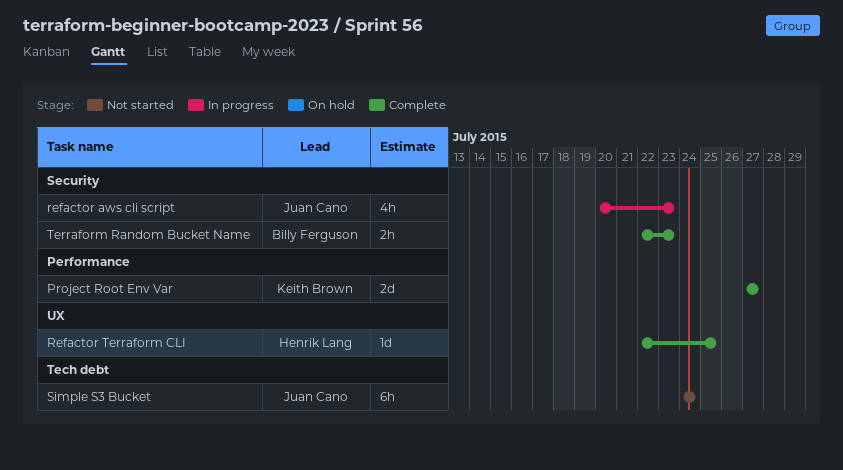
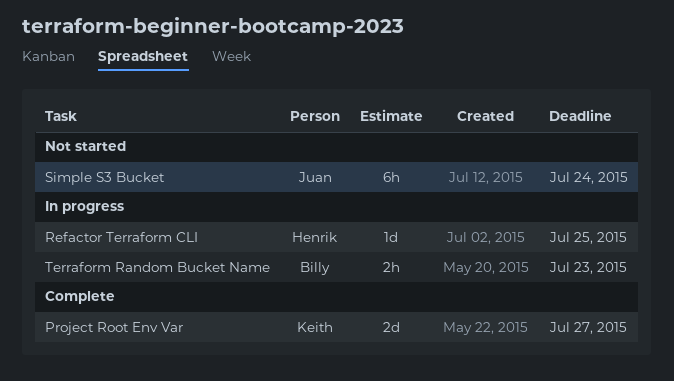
refactor aws cli script: present -> none
Refactor Terraform CLI, status: Complete -> In progress
Terraform Random Bucket Name, status: Complete -> In progress

